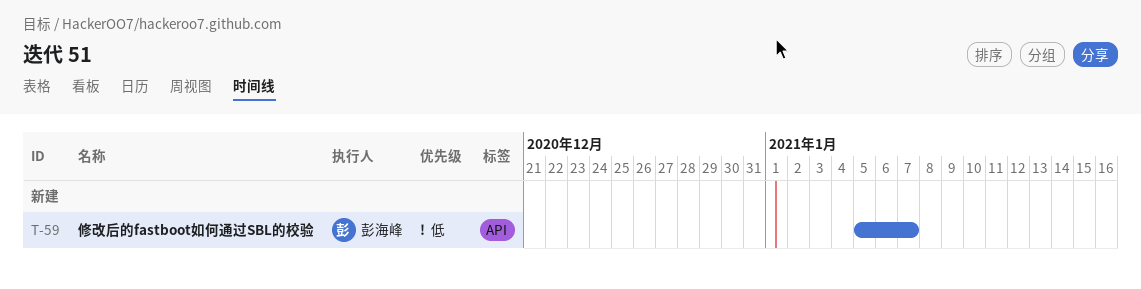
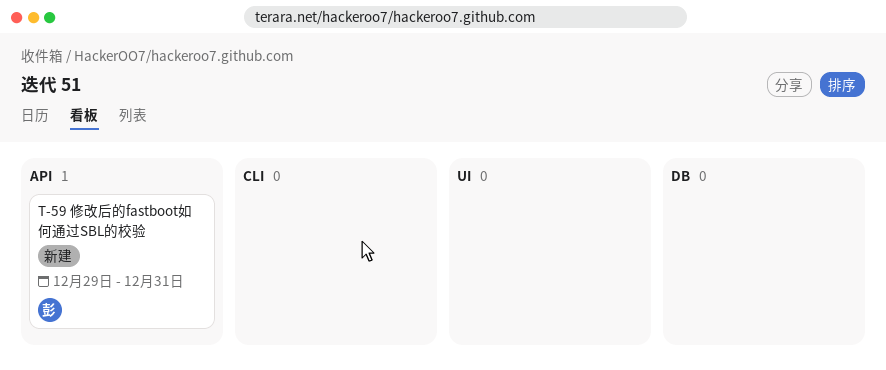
T-59, start: Jan 5 -> Dec 29
T-59, due: Jan 7 -> Dec 31

